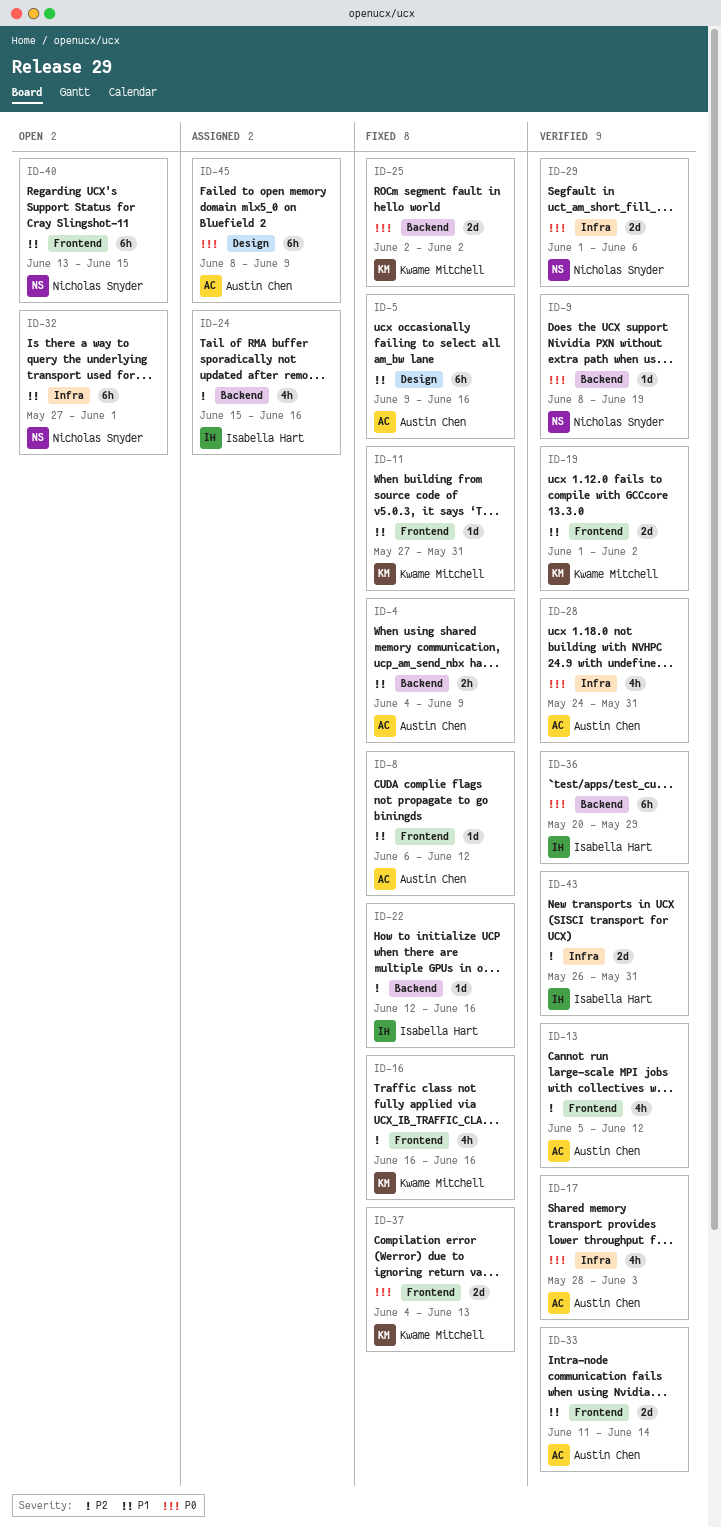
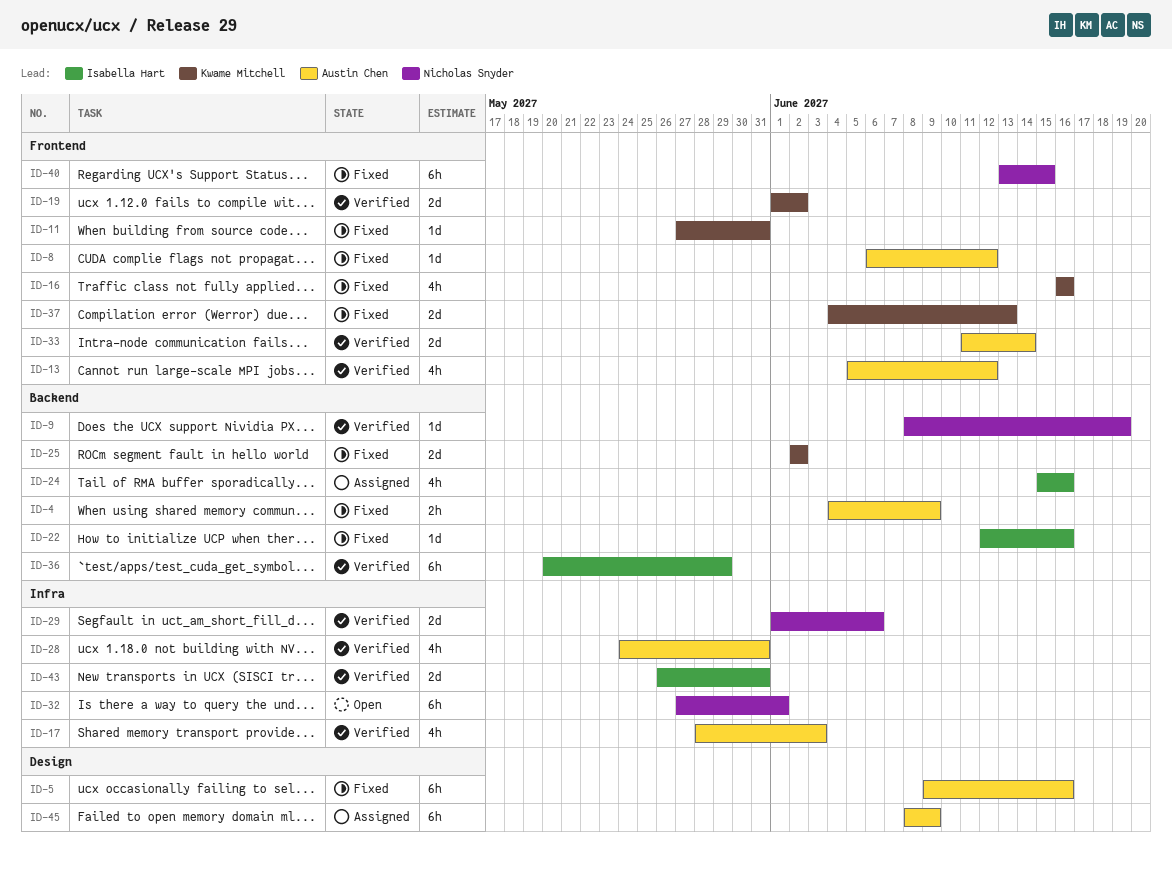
ID-40, status: Open -> Fixed

